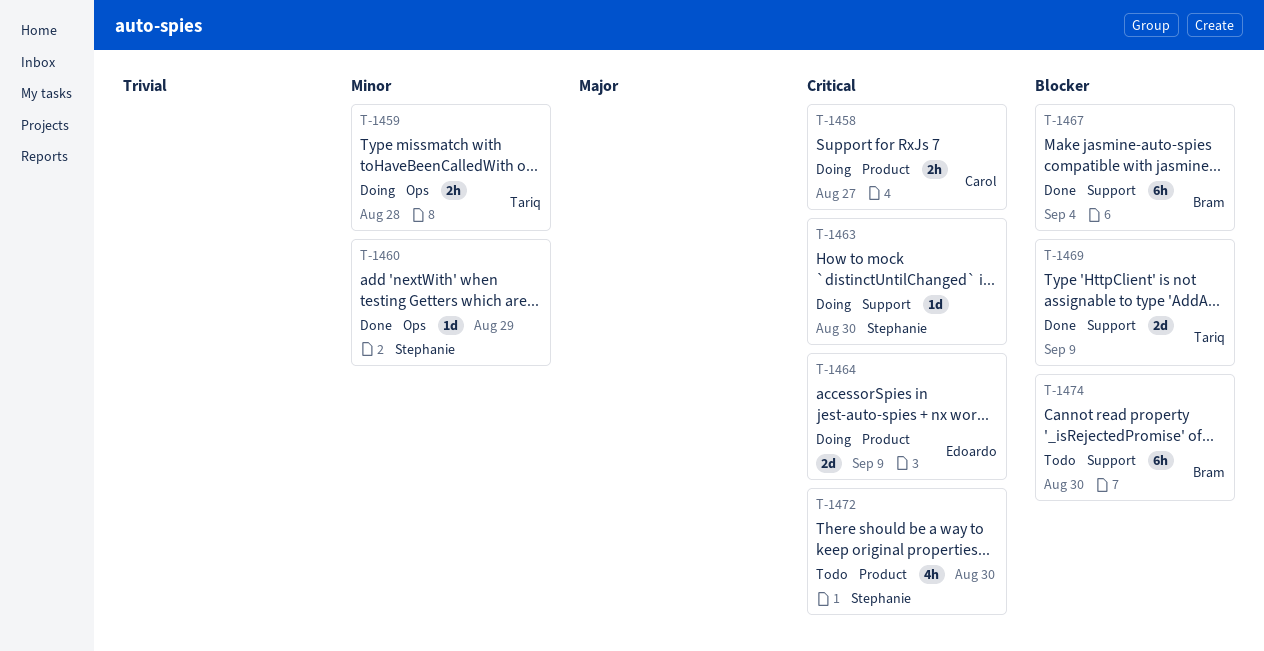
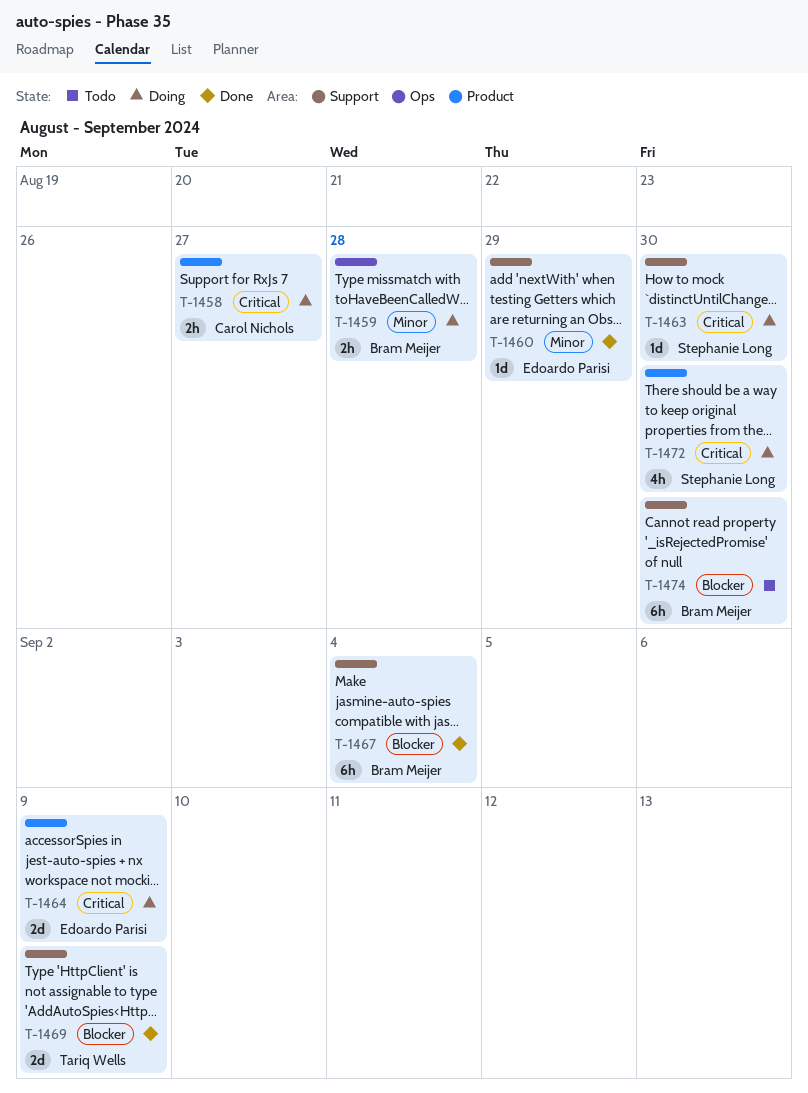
T-1459, owner: Tariq Wells -> Bram Meijer
T-1460, owner: Stephanie Long -> Edoardo Parisi
T-1460, label: Ops -> Support
T-1472, status: Todo -> Doing

